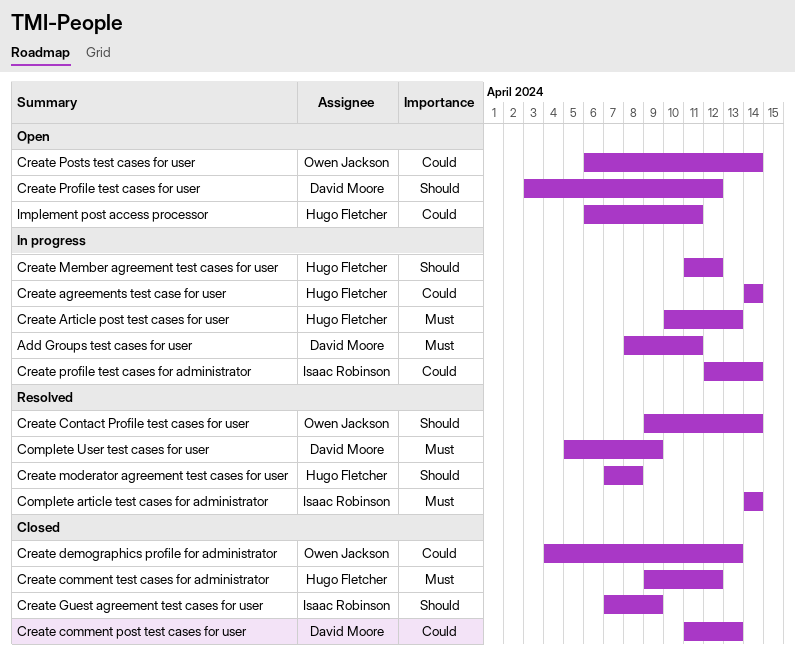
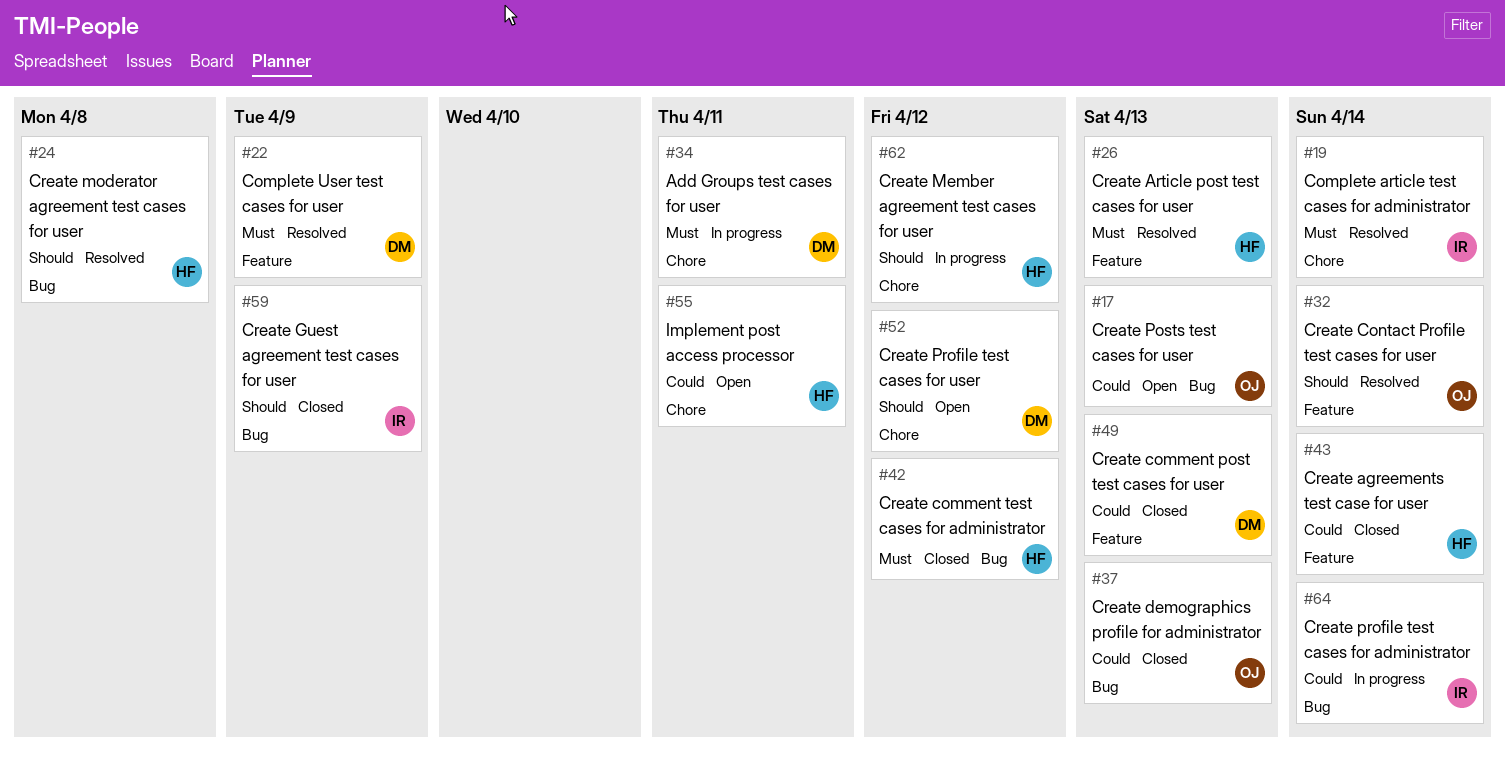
Create agreements test case for user, status: In progress -> Closed
Create Article post test cases for user, status: In progress -> Resolved
Create Posts test cases for user, due: Apr 14 -> Apr 13

